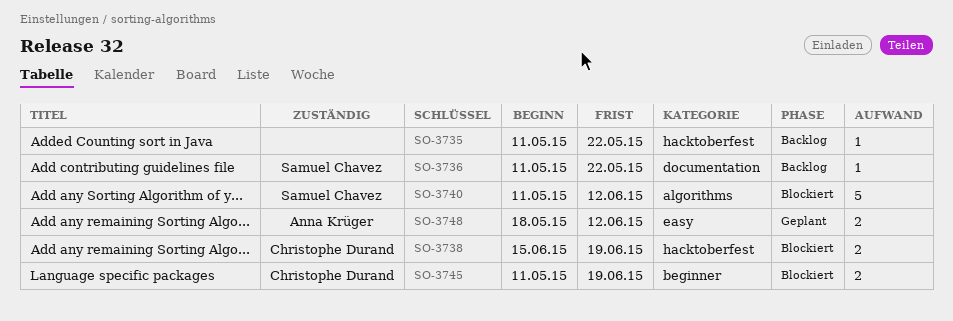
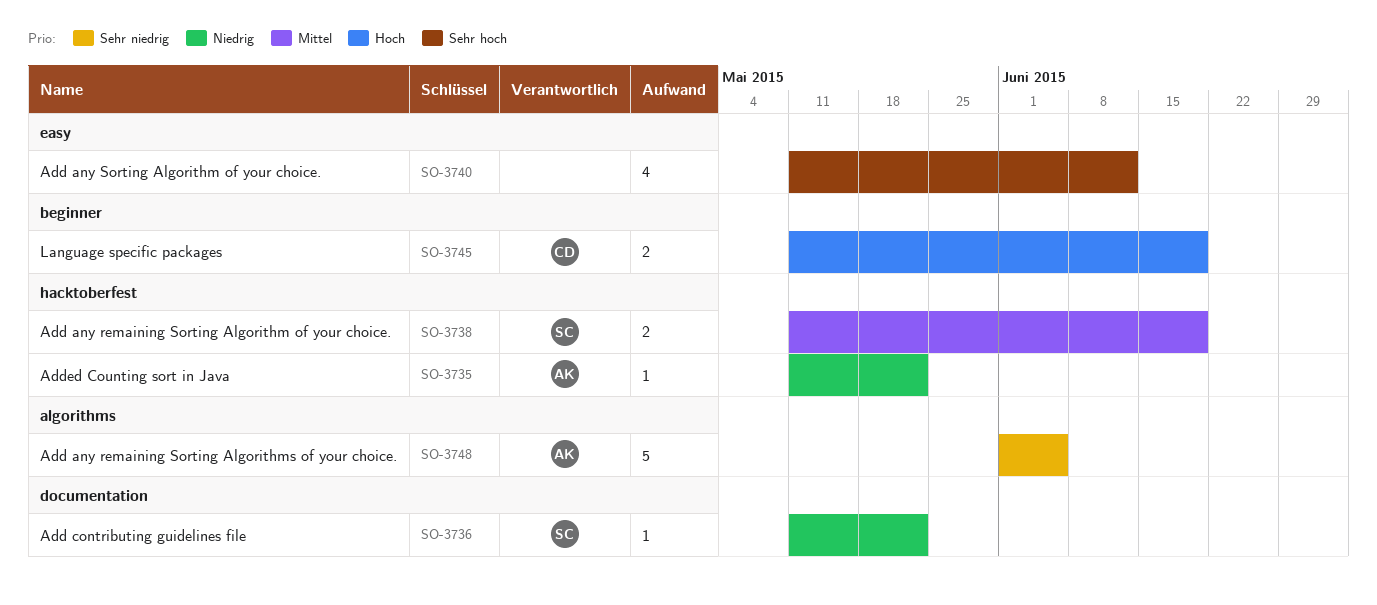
SO-3735, owner: none -> Anna Krüger
SO-3738, owner: Christophe Durand -> Samuel Chavez
SO-3738, start: Jun 15 -> May 11
SO-3740, owner: Samuel Chavez -> none
SO-3740, label: algorithms -> easy
SO-3740, estimate: 5 -> 4
SO-3748, label: easy -> algorithms
SO-3748, estimate: 2 -> 5
SO-3748, start: May 18 -> Jun 1
SO-3748, due: Jun 12 -> Jun 5

